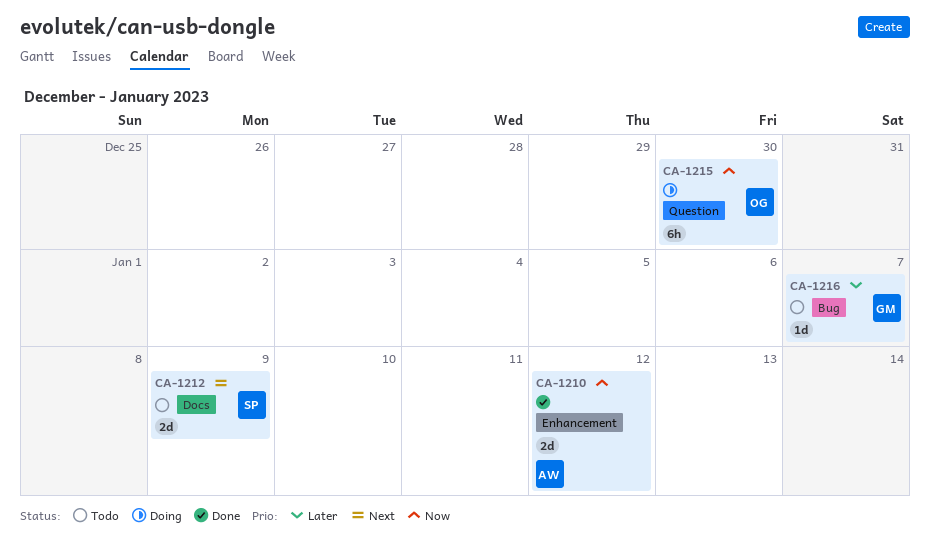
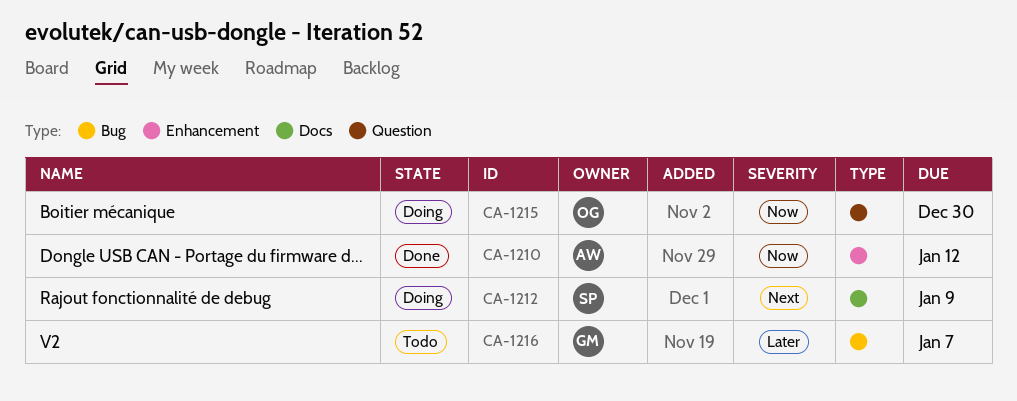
CA-1212, status: Todo -> Doing

